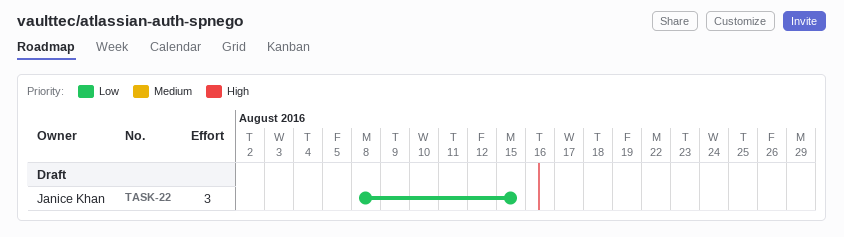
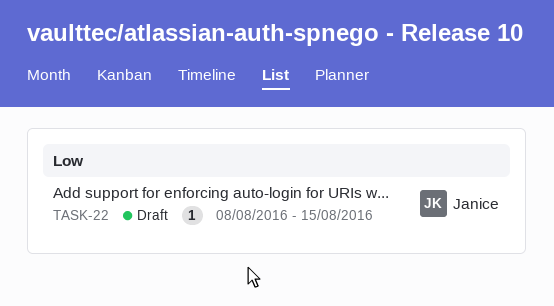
TASK-22, estimate: 3 -> 1

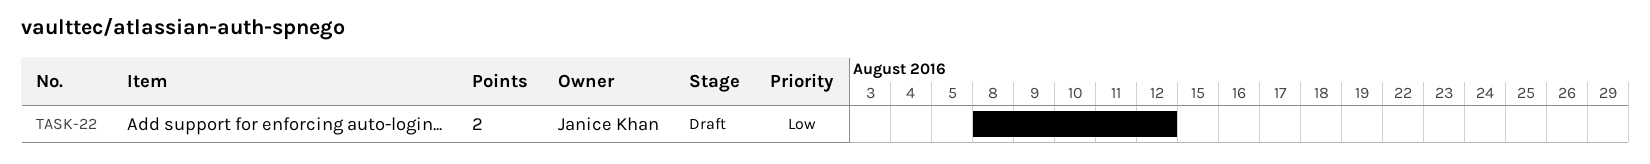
TASK-22, estimate: 1 -> 2
TASK-22, due: Aug 15 -> Aug 12

